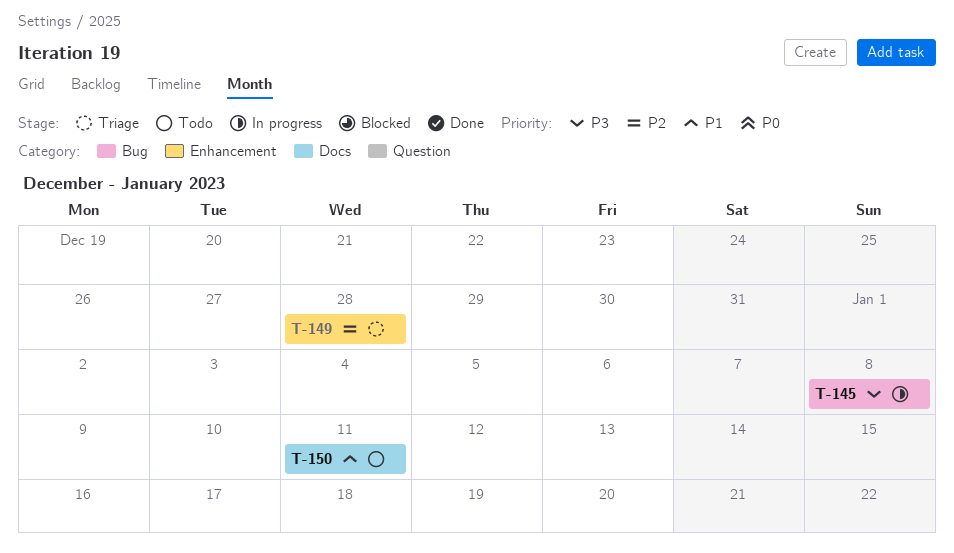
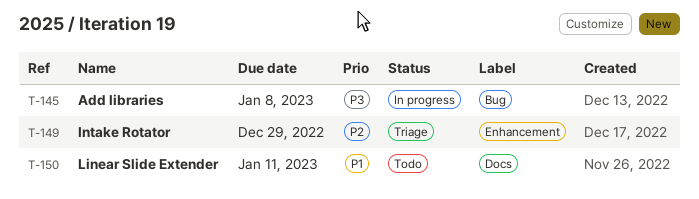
T-149, due: Dec 28 -> Dec 29

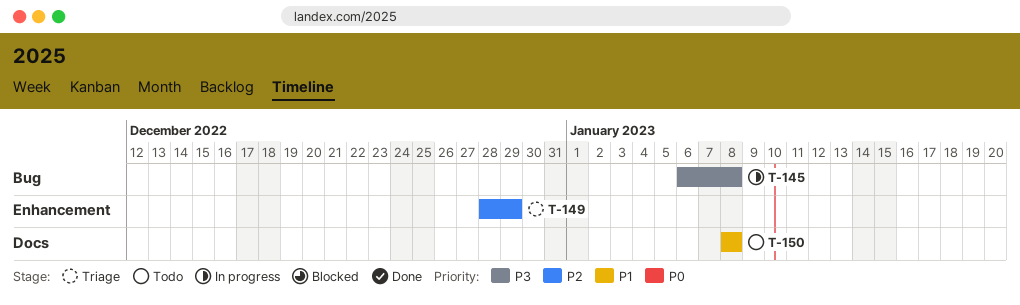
T-150, due: Jan 11 -> Jan 8

